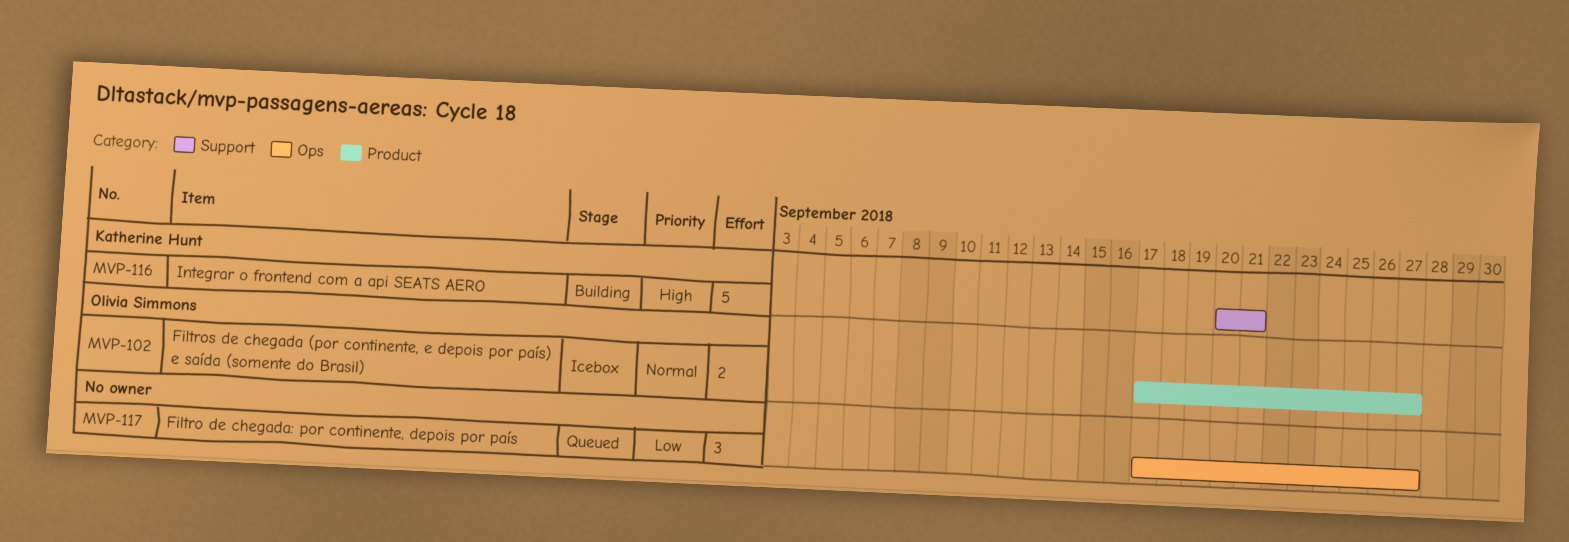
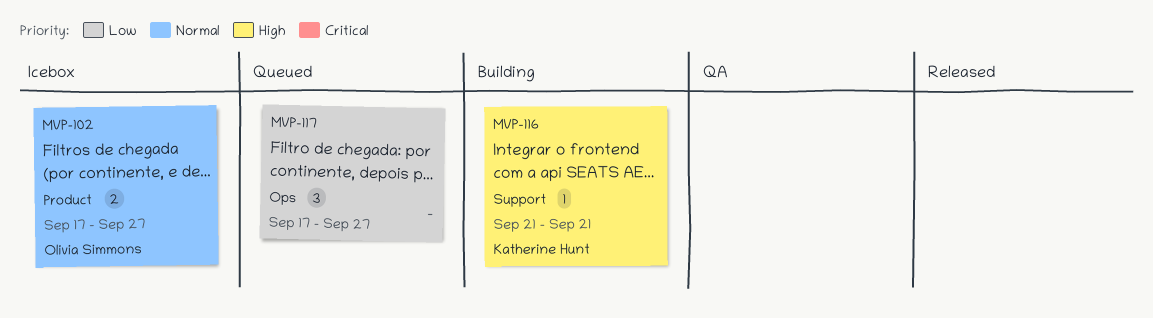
MVP-116, estimate: 5 -> 1
MVP-116, start: Sep 20 -> Sep 21

